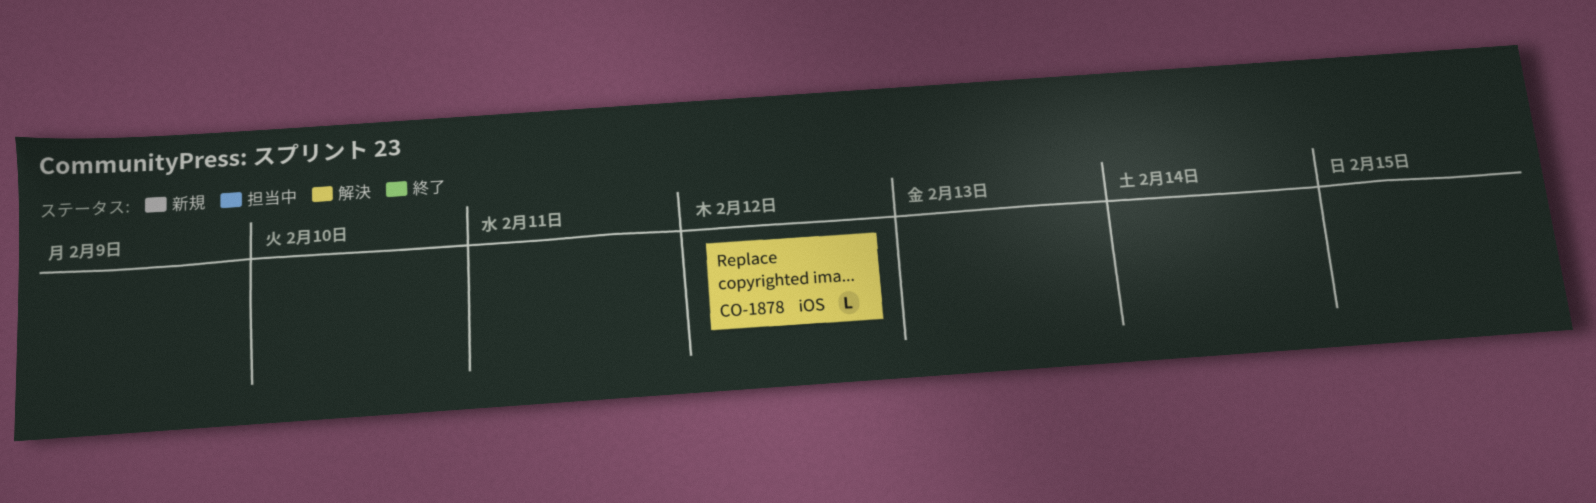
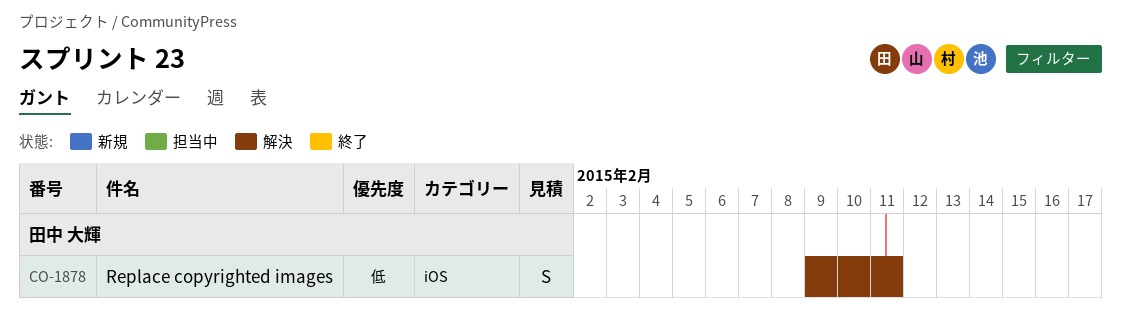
CO-1878, estimate: L -> S
CO-1878, due: Feb 12 -> Feb 11

